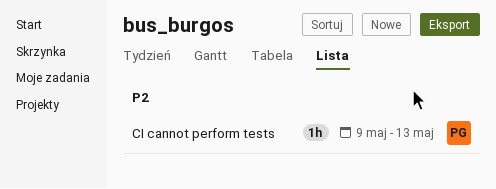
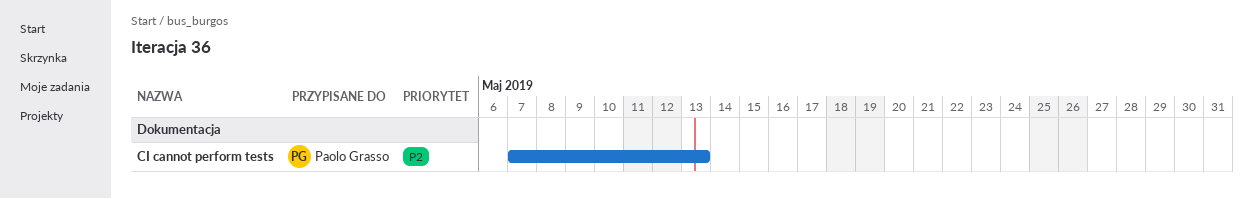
CI cannot perform tests, start: May 9 -> May 7

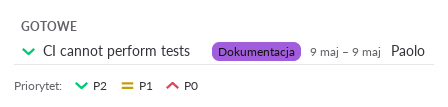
CI cannot perform tests, start: May 7 -> May 9
CI cannot perform tests, due: May 13 -> May 9

